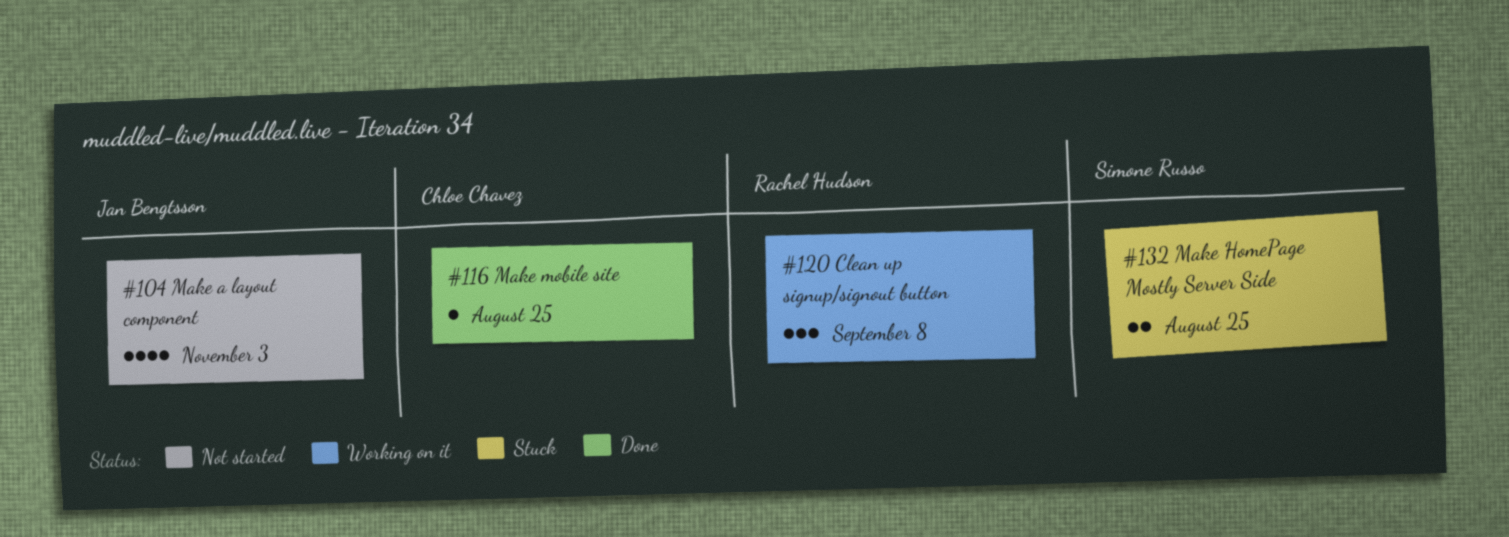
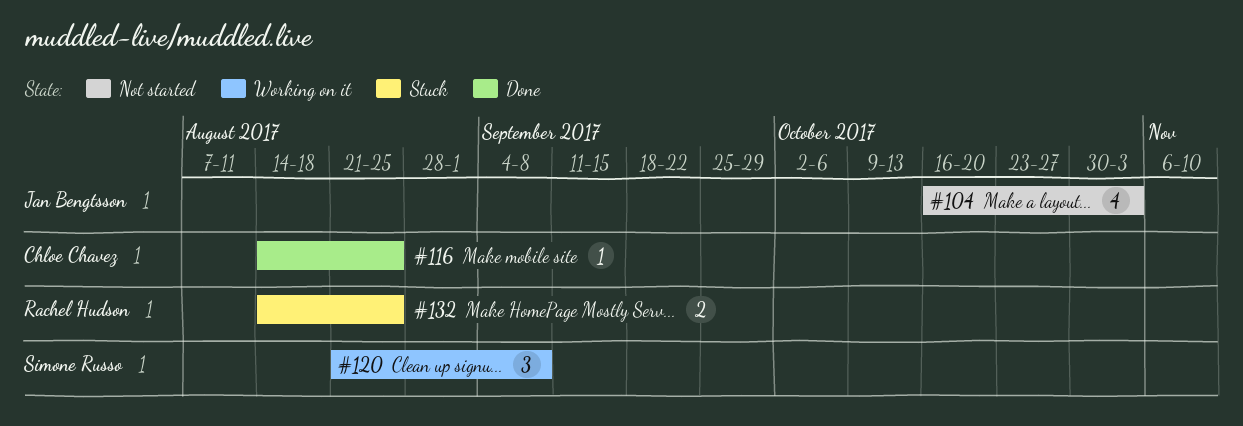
#120, owner: Rachel Hudson -> Simone Russo
#132, owner: Simone Russo -> Rachel Hudson

